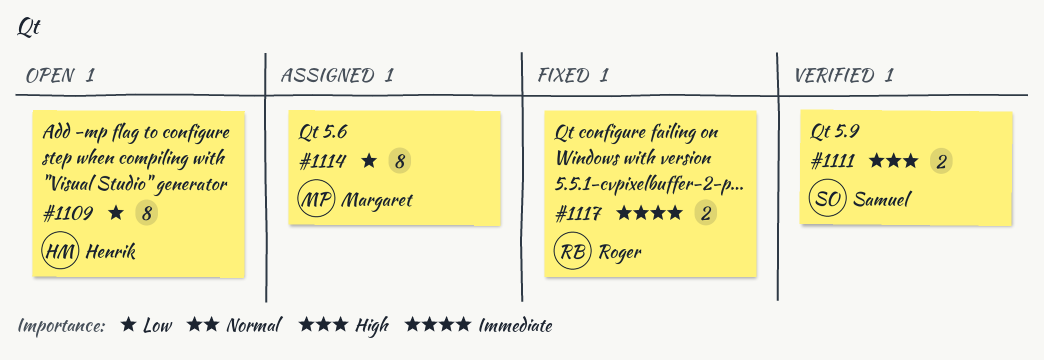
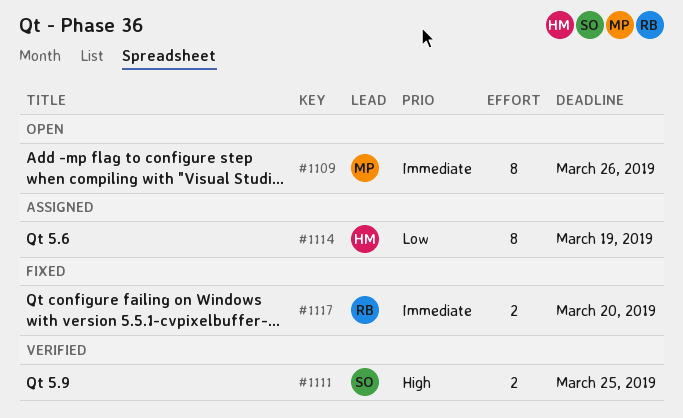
#1109, owner: Henrik -> Margaret
#1109, priority: Low -> Immediate
#1114, owner: Margaret -> Henrik

